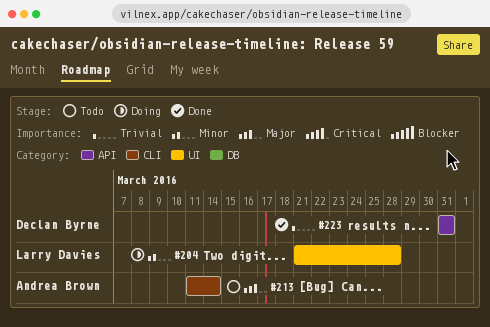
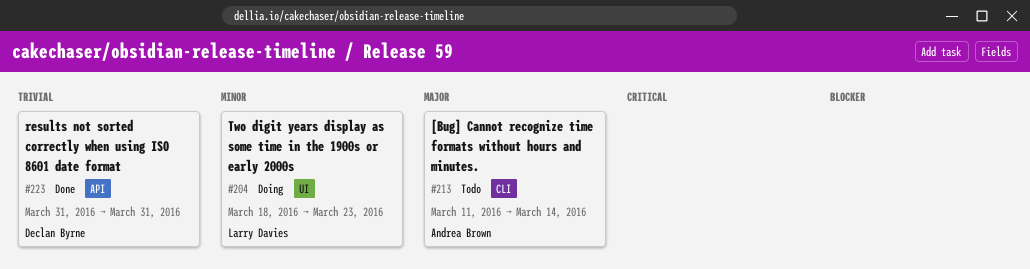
#204, start: Mar 21 -> Mar 18
#204, due: Mar 28 -> Mar 23

